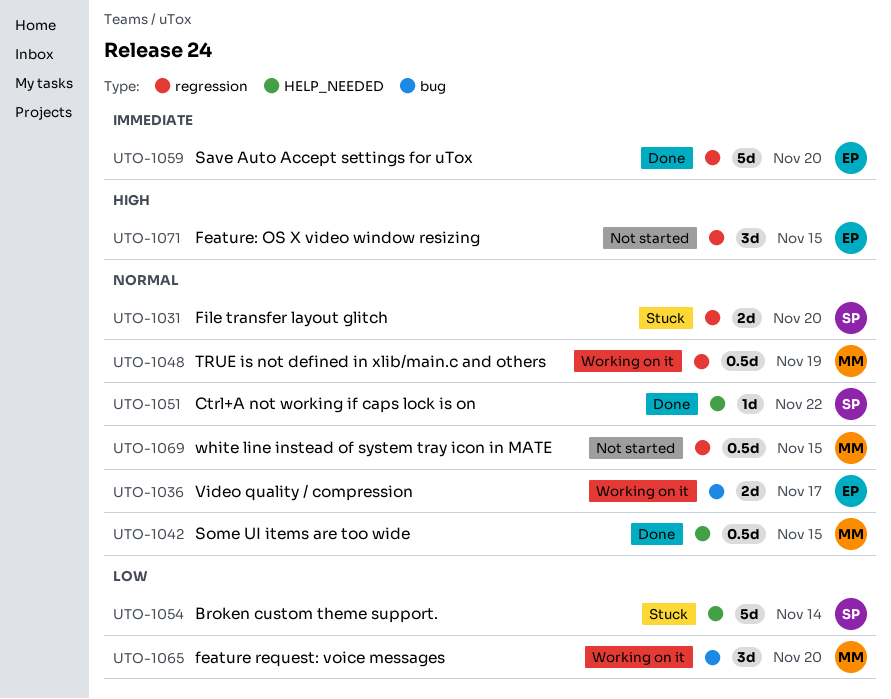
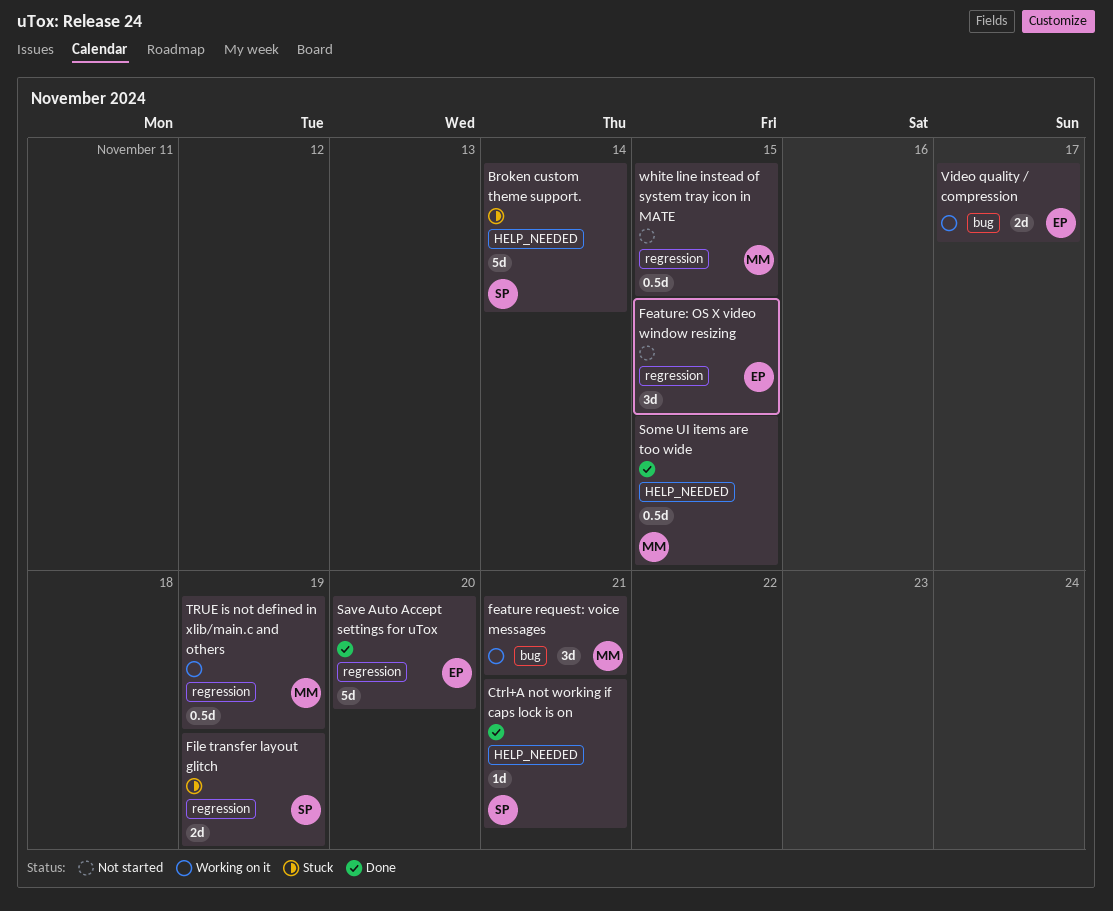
Ctrl+A not working if caps lock is on, due: Nov 22 -> Nov 21
feature request: voice messages, due: Nov 20 -> Nov 21
File transfer layout glitch, due: Nov 20 -> Nov 19

